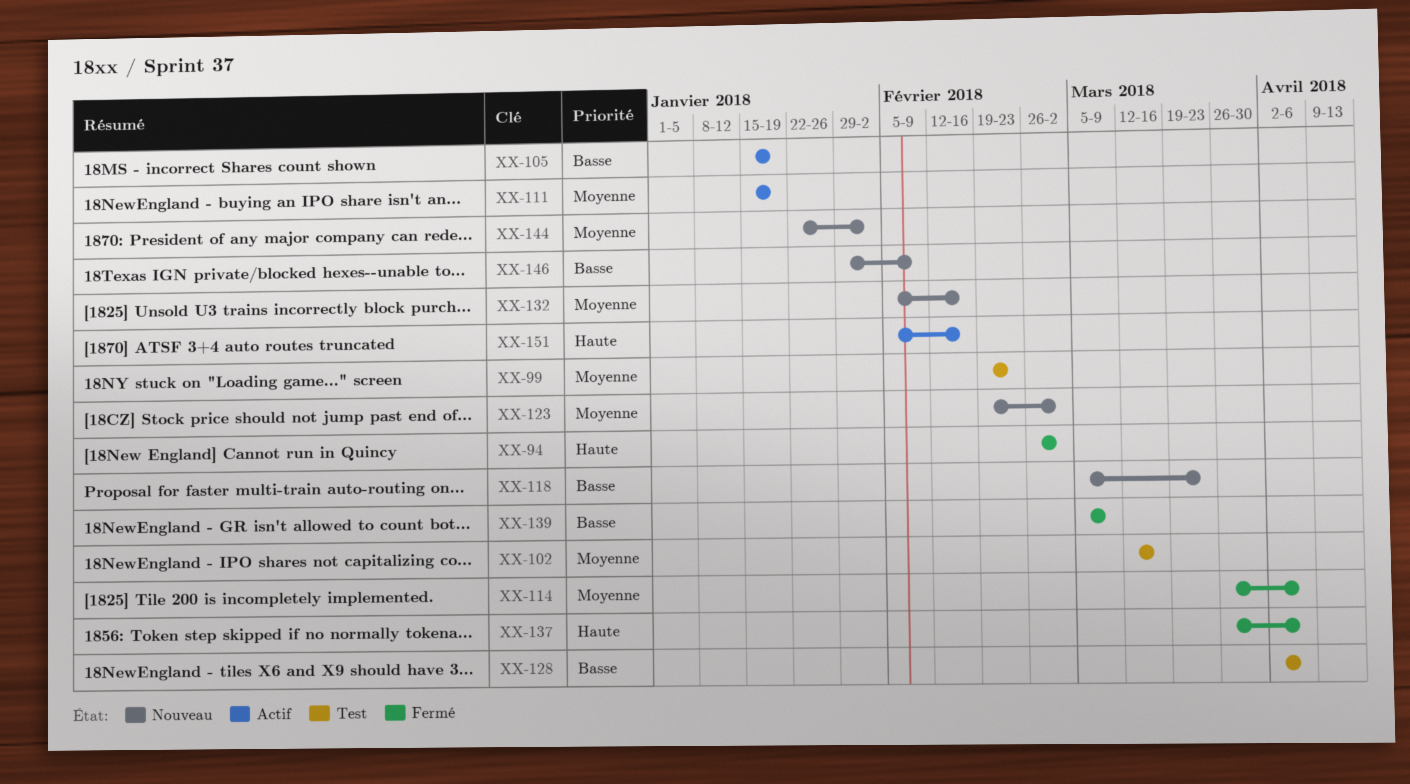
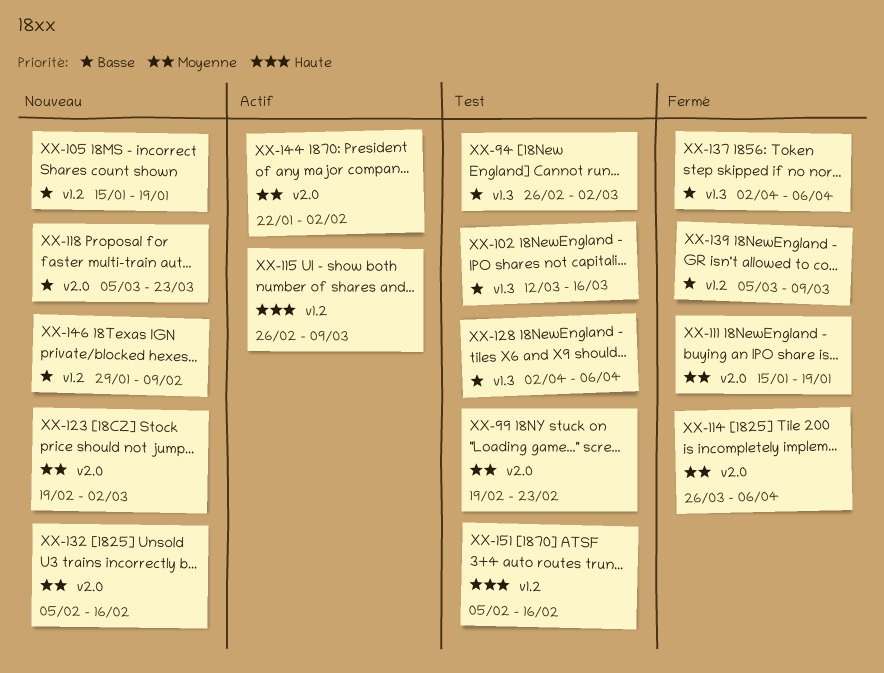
XX-94, status: Fermé -> Test
XX-94, priority: Haute -> Basse
XX-102, priority: Moyenne -> Basse
XX-105, status: Actif -> Nouveau
XX-111, status: Actif -> Fermé
XX-115: none -> present
XX-137, priority: Haute -> Basse
XX-137, start: Mar 26 -> Apr 2
XX-144, status: Nouveau -> Actif
XX-151, status: Actif -> Test

